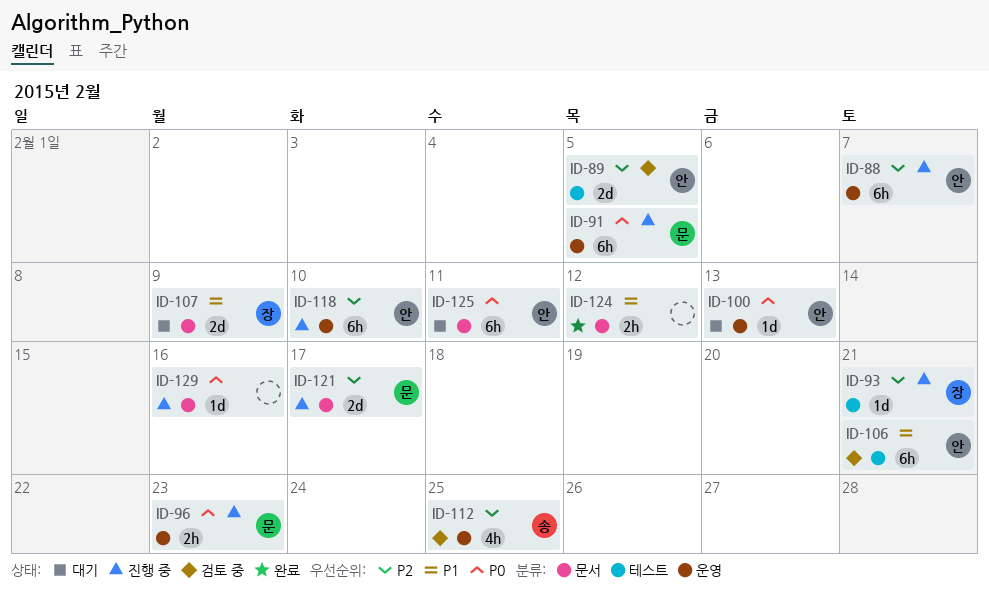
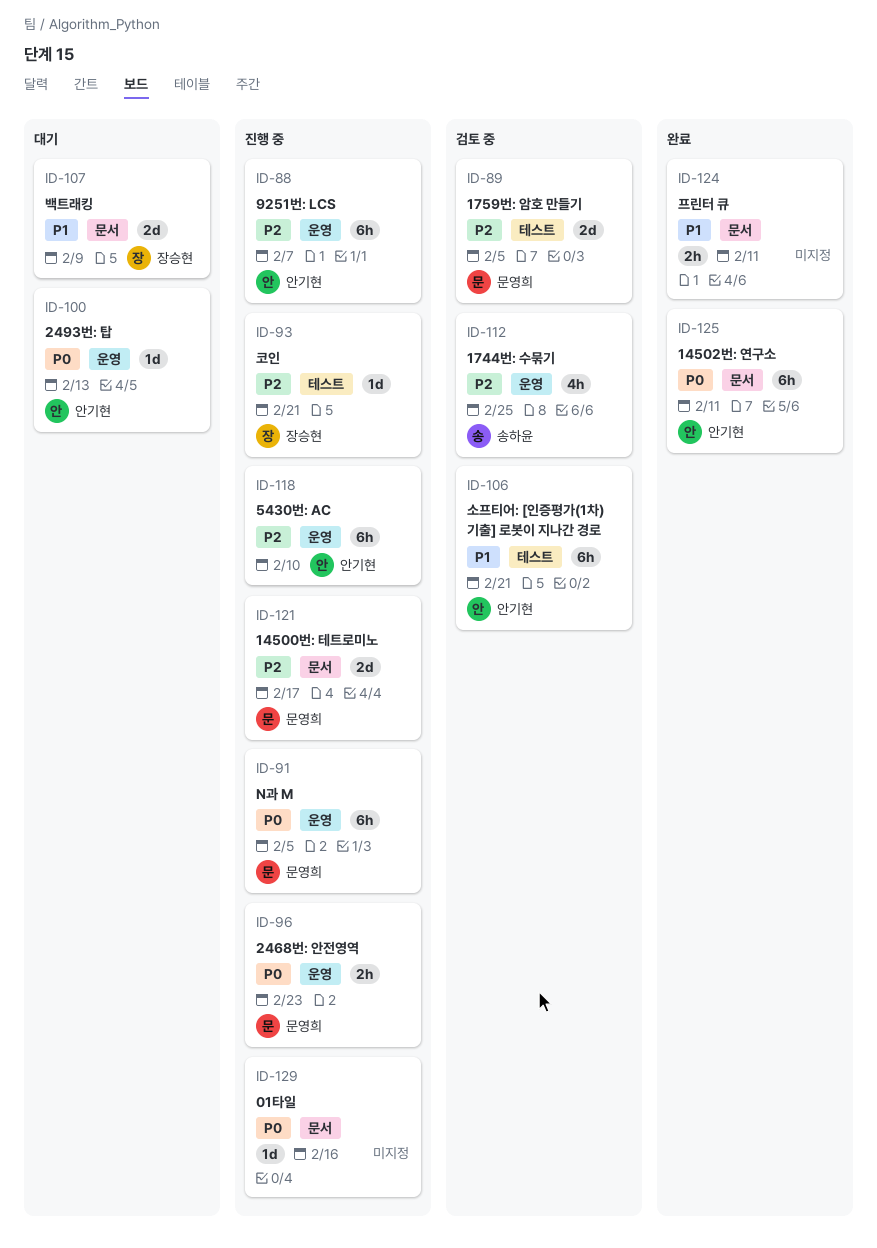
ID-89, owner: 안기현 -> 문영희
ID-124, due: Feb 12 -> Feb 11
ID-125, status: 대기 -> 완료

